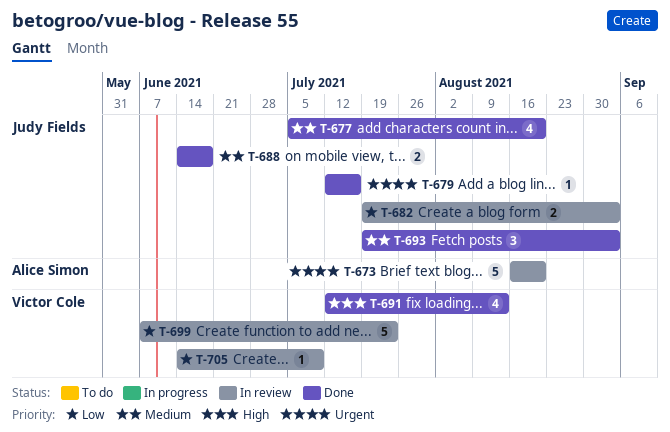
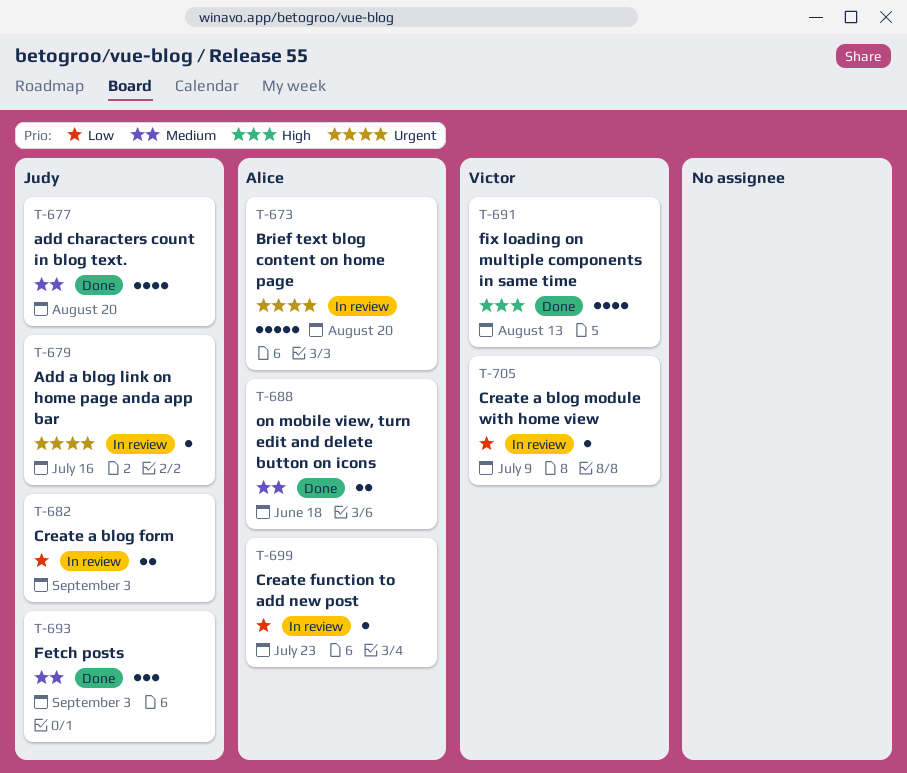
T-679, status: Done -> In review
T-688, owner: Judy Fields -> Alice Simon
T-699, owner: Victor Cole -> Alice Simon
T-699, estimate: 5 -> 1

